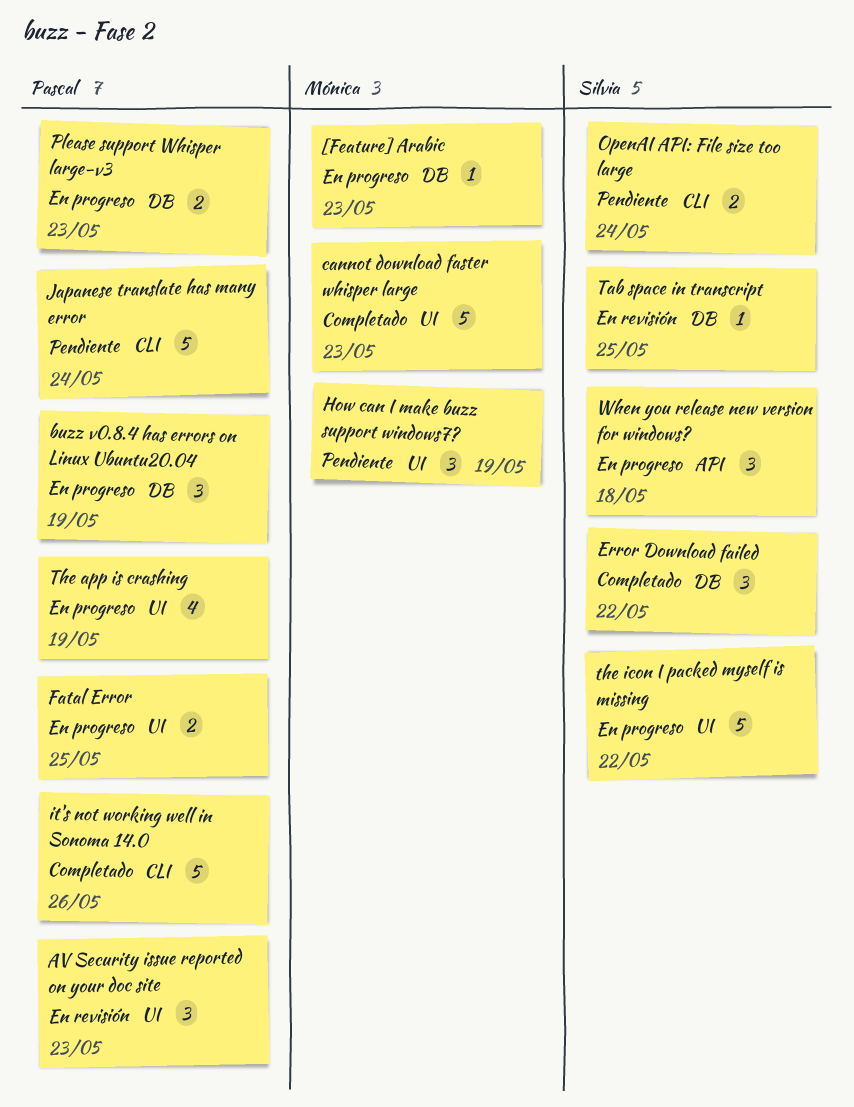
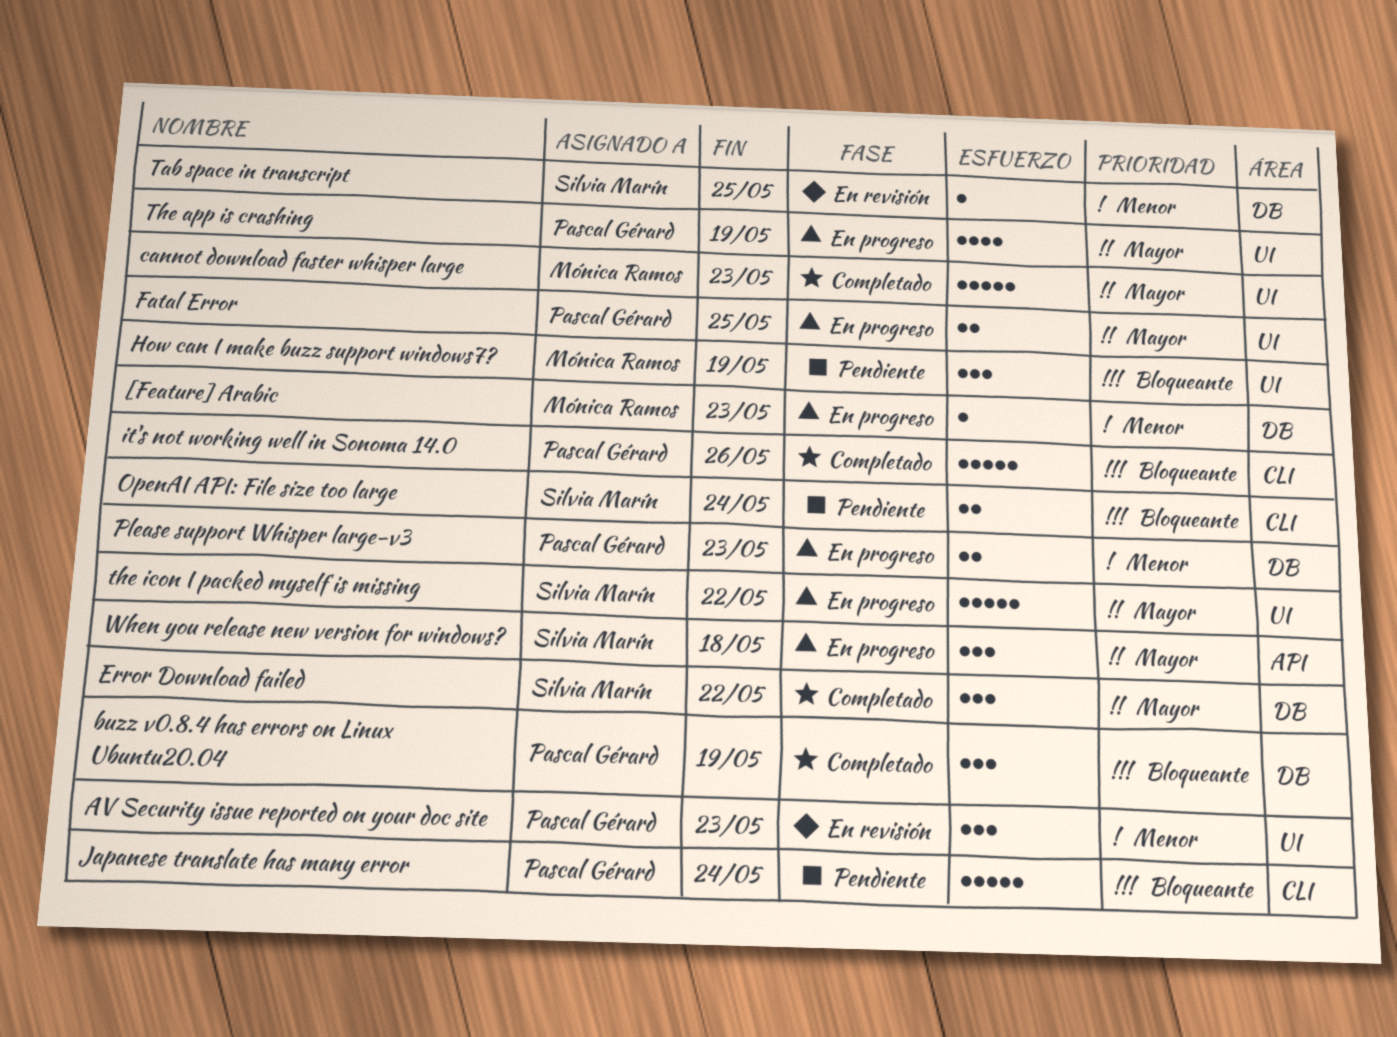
buzz v0.8.4 has errors on Linux Ubuntu20.04, status: En progreso -> Completado

